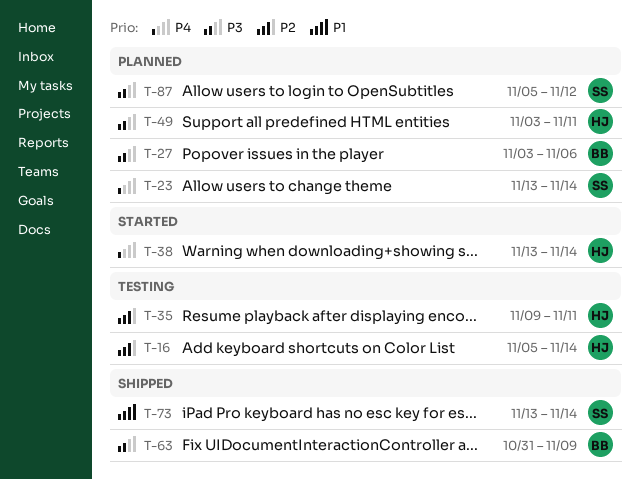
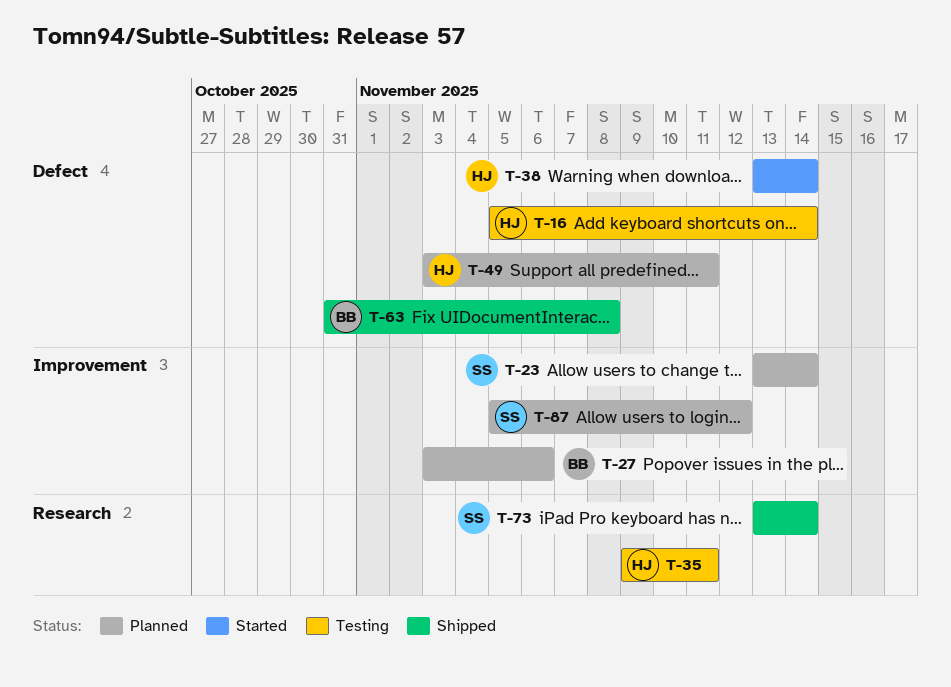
T-63, due: Nov 9 -> Nov 8

